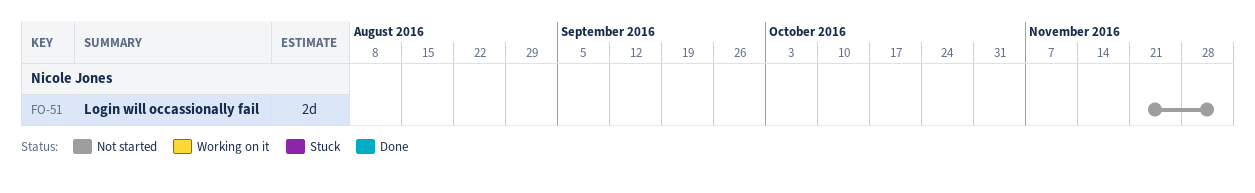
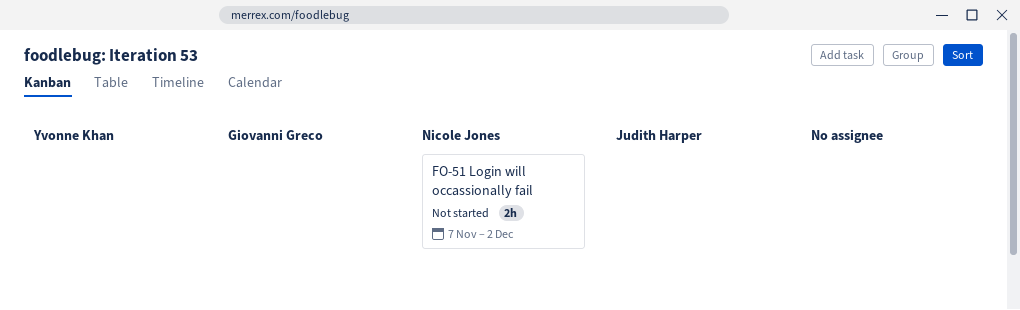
FO-51, estimate: 2d -> 2h
FO-51, start: Nov 21 -> Nov 7

